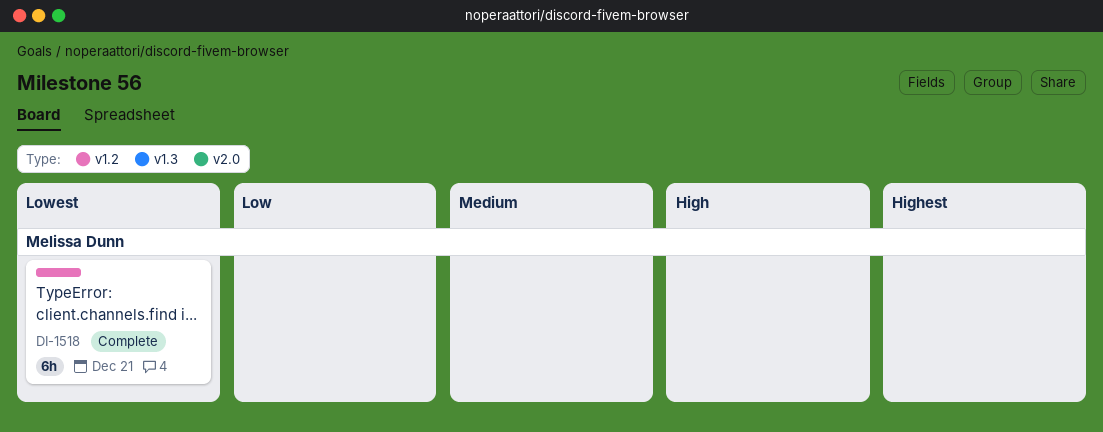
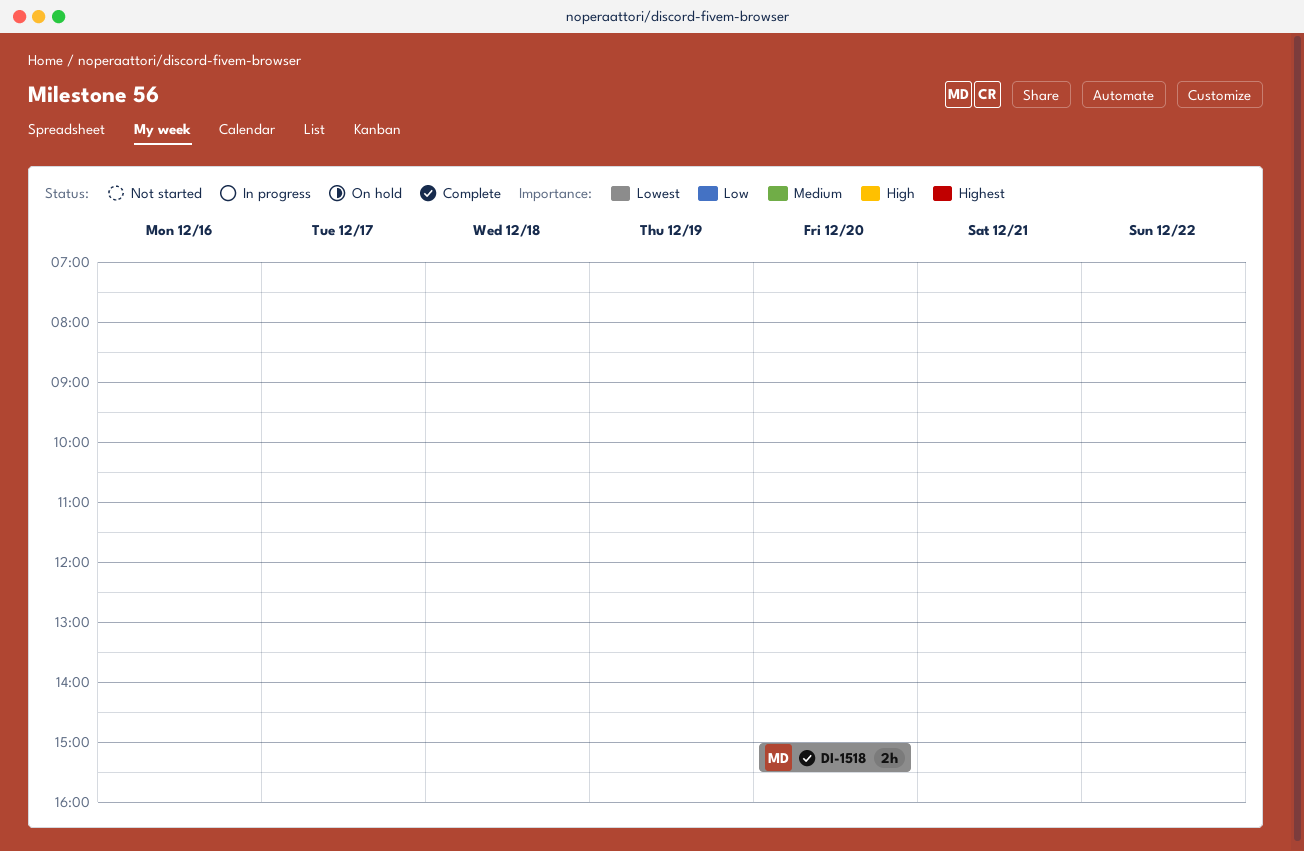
DI-1518, estimate: 6h -> 2h
DI-1518, day: Dec 21 -> Dec 20

